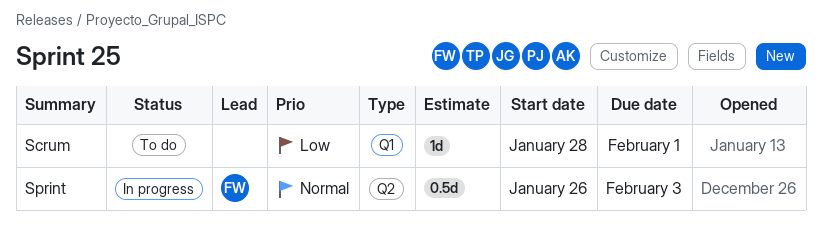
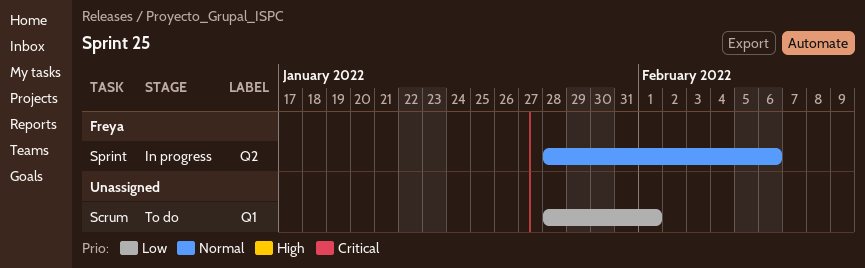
Sprint, start: Jan 26 -> Jan 28
Sprint, due: Feb 3 -> Feb 6

